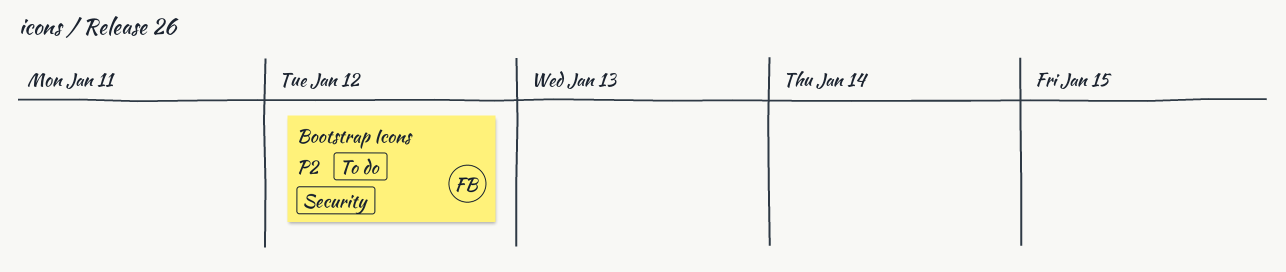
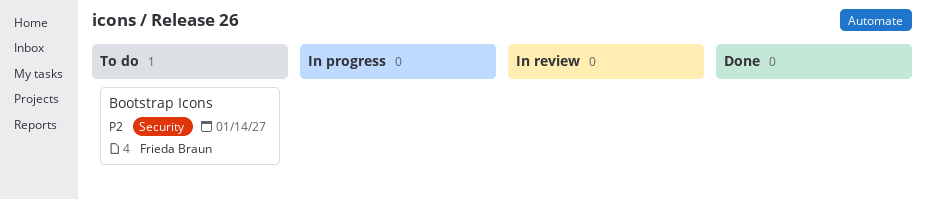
Bootstrap Icons, due: Jan 12 -> Jan 14

